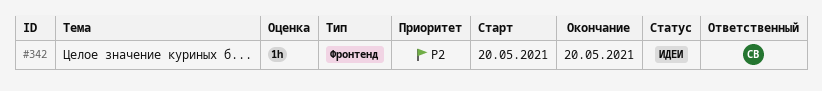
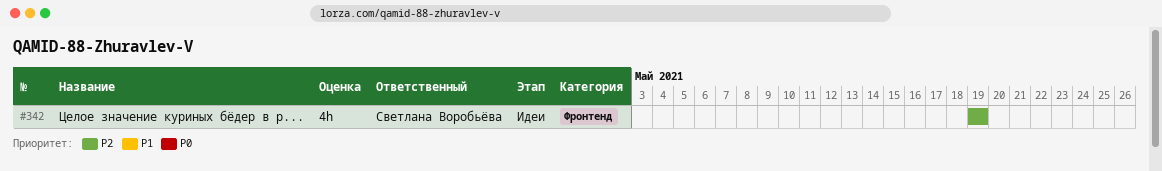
#342, estimate: 1h -> 4h
#342, start: May 20 -> May 19
#342, due: May 20 -> May 19

